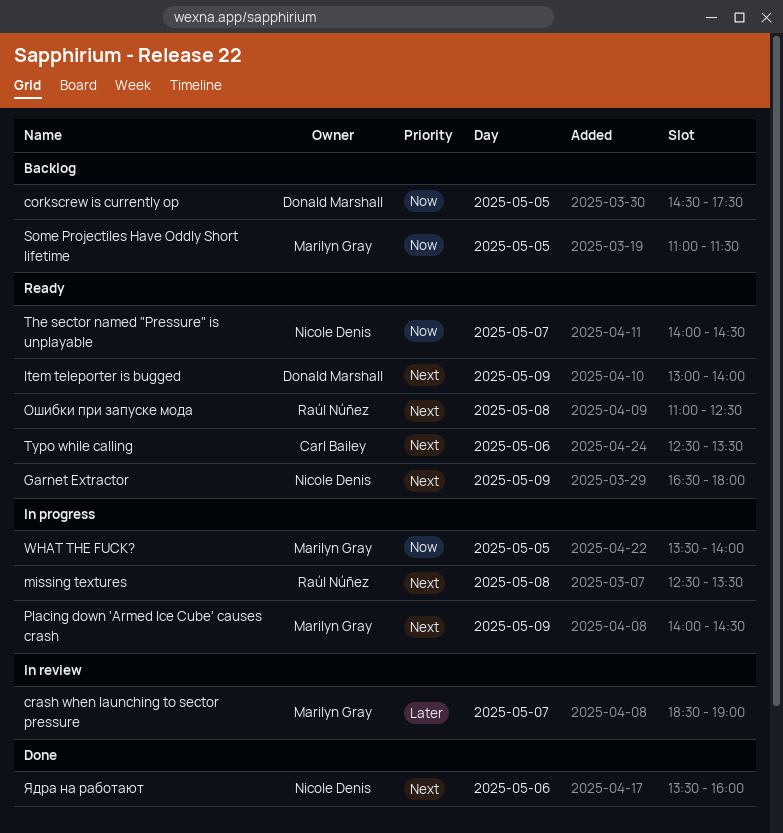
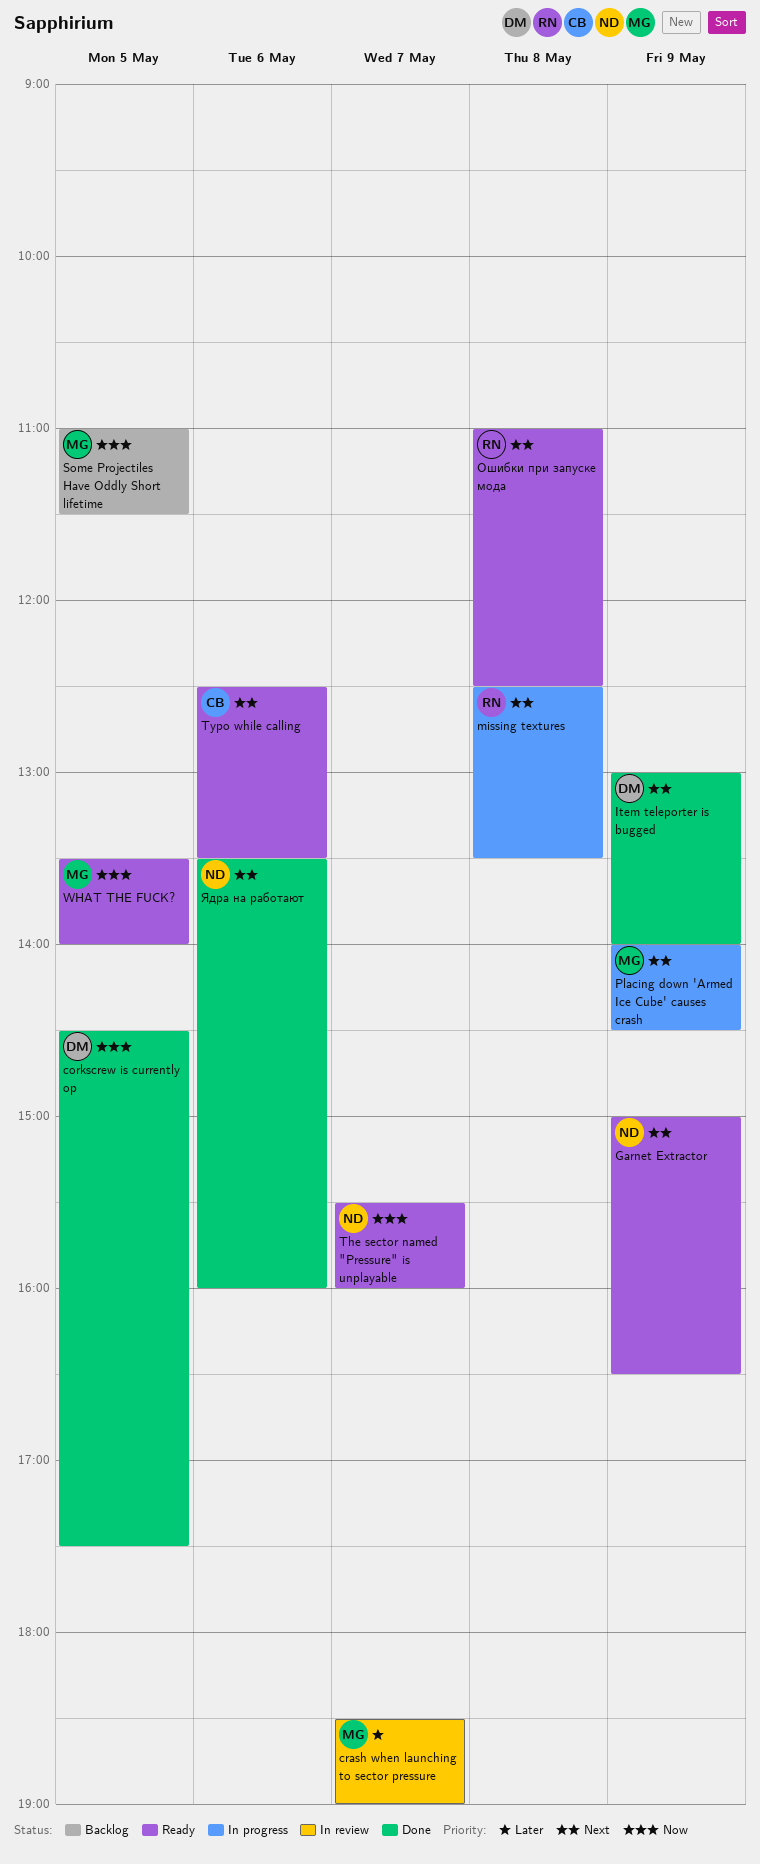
corkscrew is currently op, status: Backlog -> Done
Garnet Extractor, begins: 16:30 -> 15:00
Garnet Extractor, ends: 18:00 -> 16:30
Item teleporter is bugged, status: Ready -> Done
The sector named "Pressure" is unplayable, begins: 14:00 -> 15:30
The sector named "Pressure" is unplayable, ends: 14:30 -> 16:00
WHAT THE FUCK?, status: In progress -> Ready

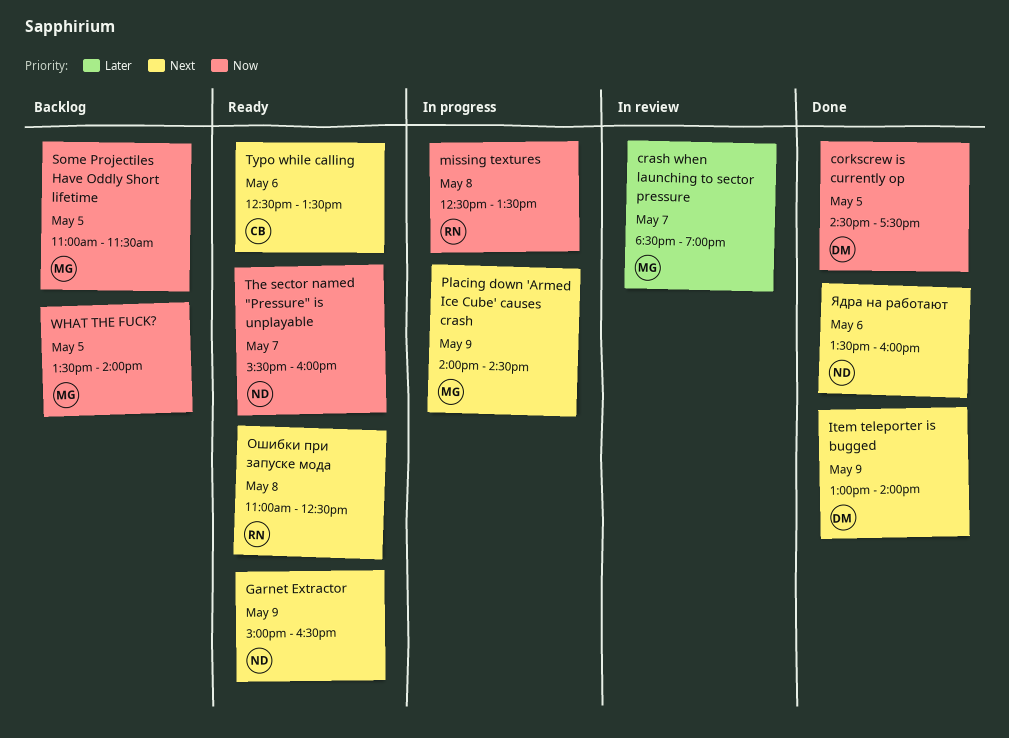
missing textures, priority: Next -> Now
WHAT THE FUCK?, status: Ready -> Backlog

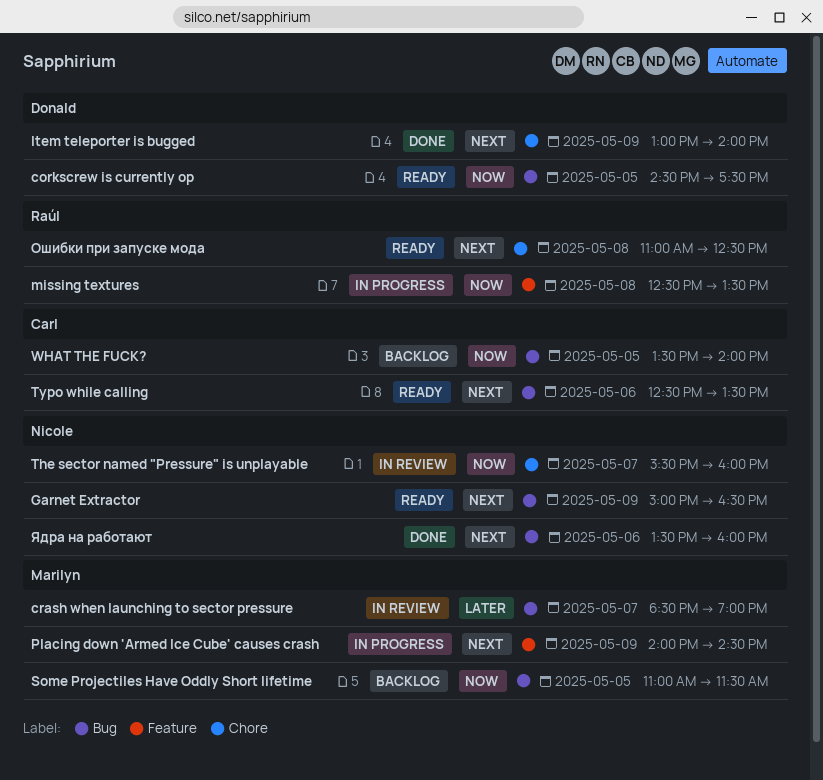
corkscrew is currently op, status: Done -> Ready
The sector named "Pressure" is unplayable, status: Ready -> In review
WHAT THE FUCK?, owner: Marilyn -> Carl

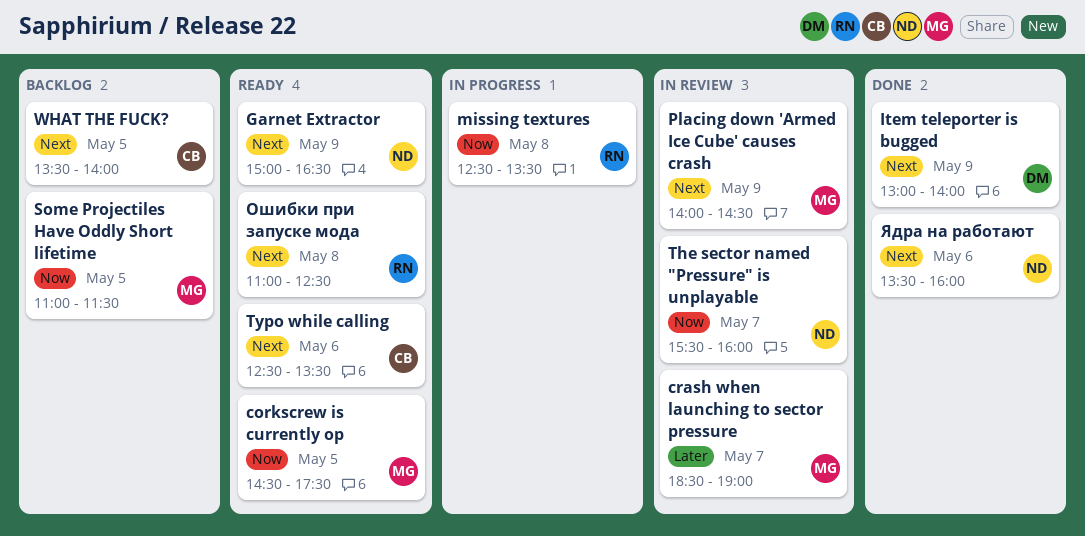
corkscrew is currently op, owner: Donald -> Marilyn
Placing down 'Armed Ice Cube' causes crash, status: In progress -> In review
WHAT THE FUCK?, priority: Now -> Next

